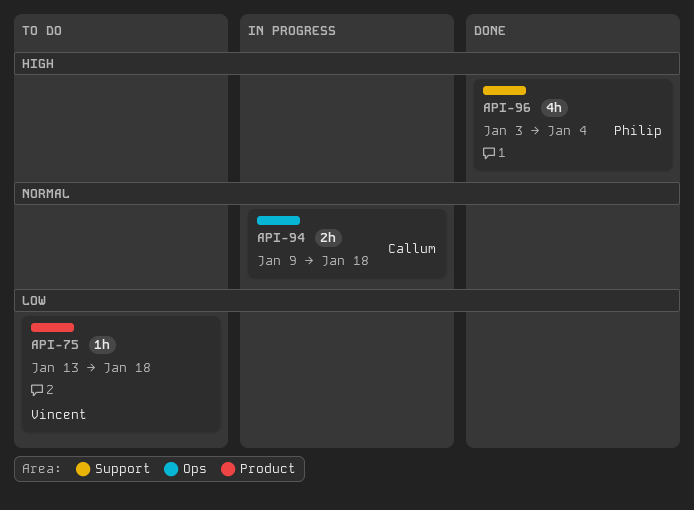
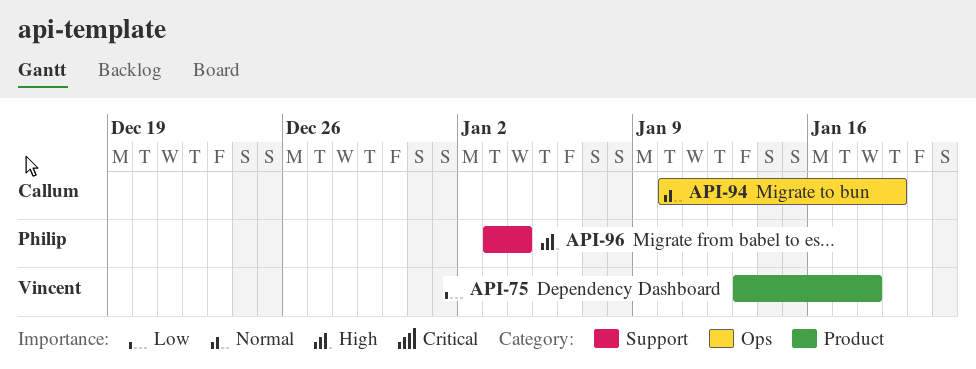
API-94, start: Jan 9 -> Jan 10
API-94, due: Jan 18 -> Jan 19

